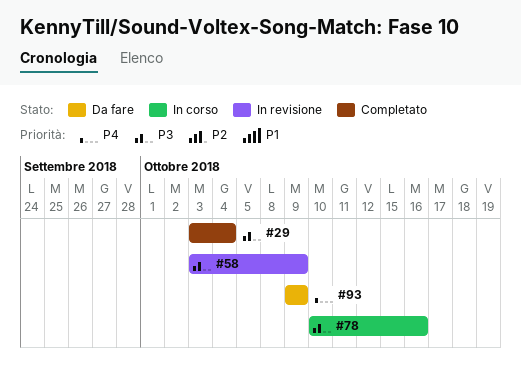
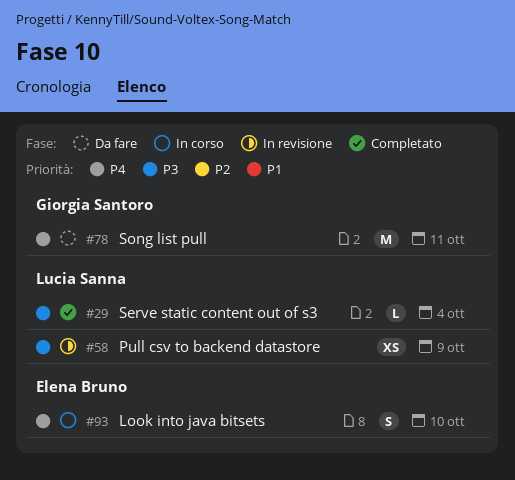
#78, status: In corso -> Da fare
#78, priority: P3 -> P4
#78, due: Oct 16 -> Oct 11
#93, status: Da fare -> In corso
#93, due: Oct 9 -> Oct 10

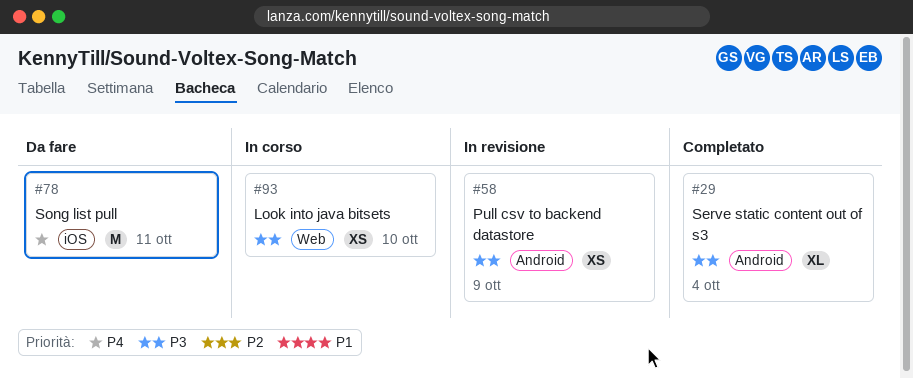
#29, estimate: L -> XL
#93, priority: P4 -> P3
#93, estimate: S -> XS

